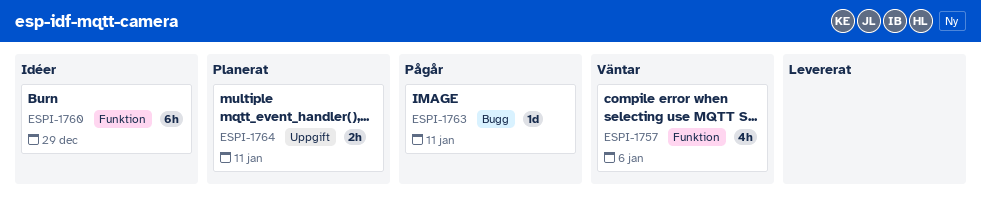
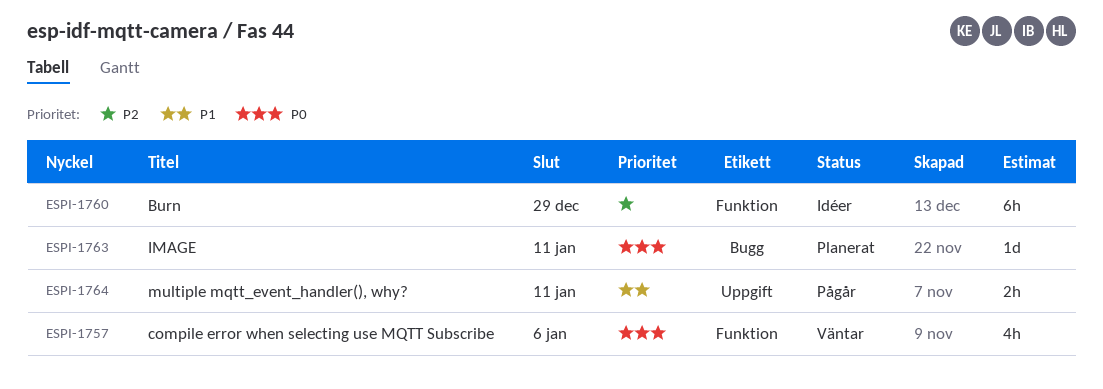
ESPI-1763, status: Pågår -> Planerat
ESPI-1764, status: Planerat -> Pågår

